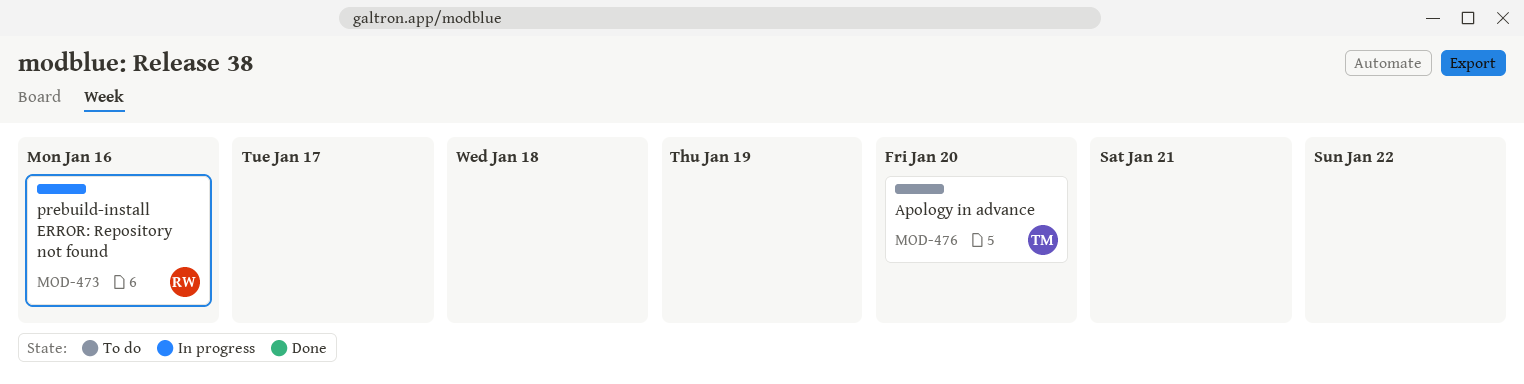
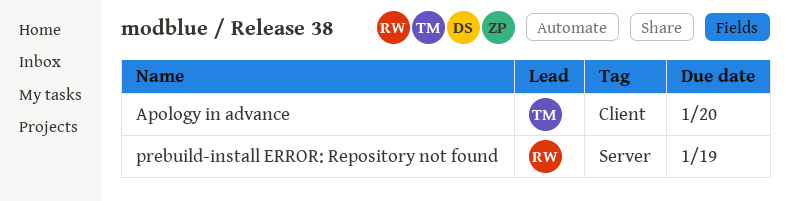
prebuild-install ERROR: Repository not found, due: Jan 16 -> Jan 19

